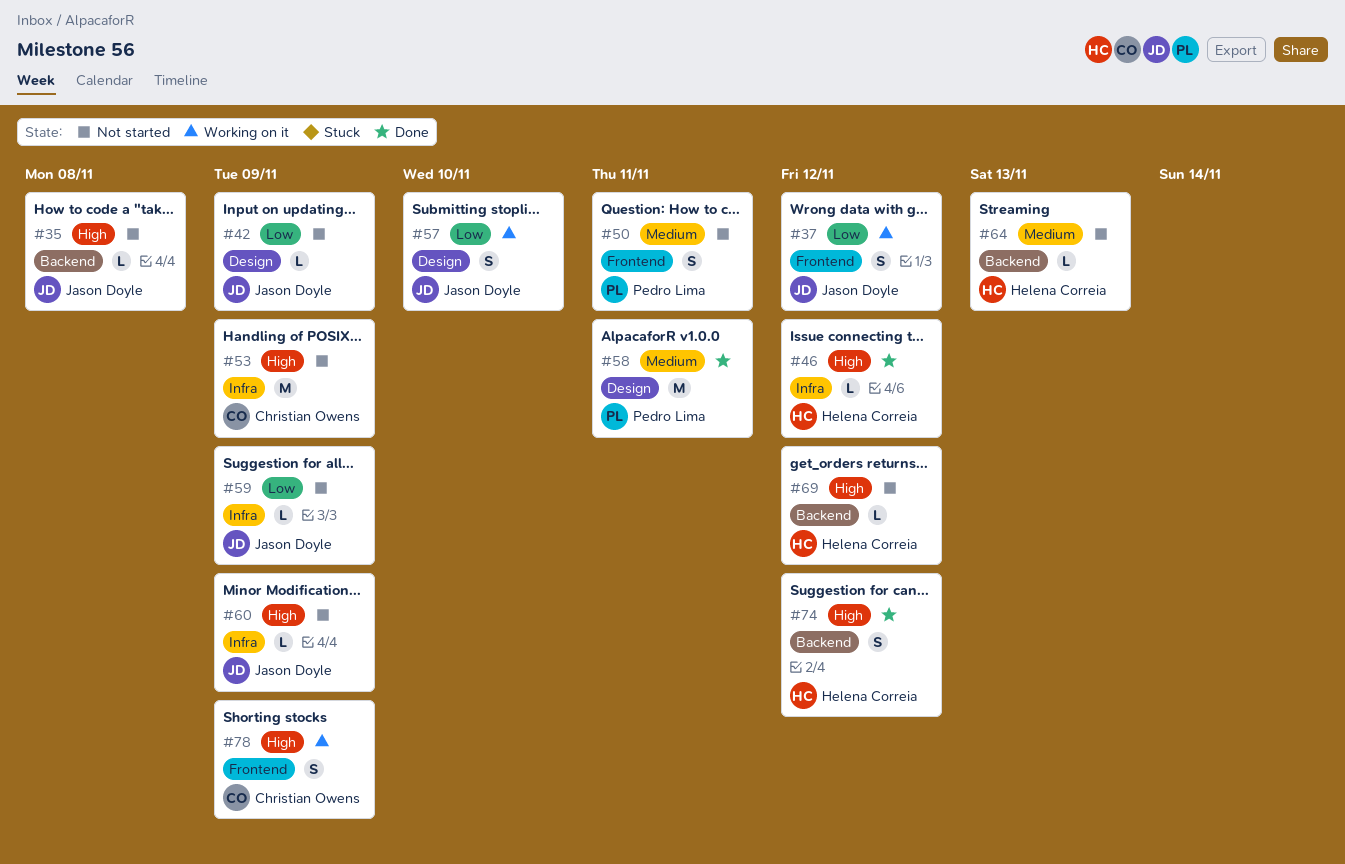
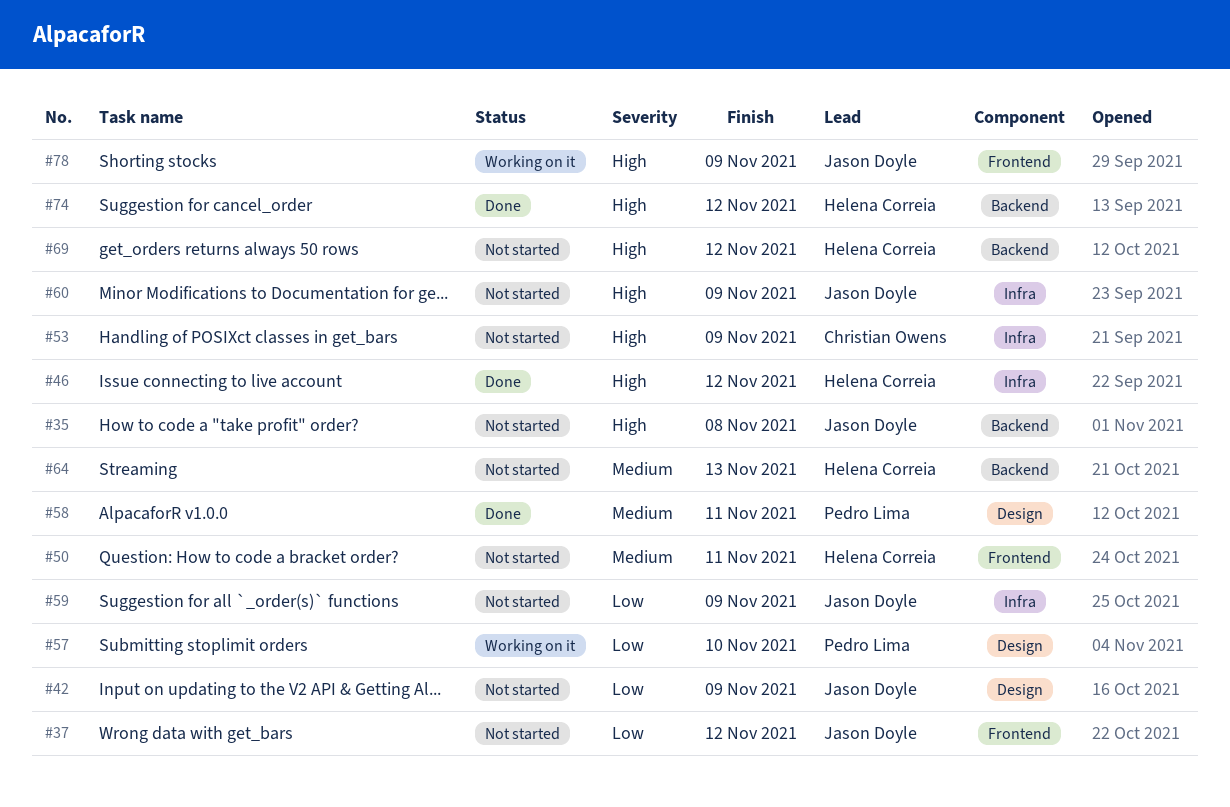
#37, status: Working on it -> Not started
#50, owner: Pedro Lima -> Helena Correia
#57, owner: Jason Doyle -> Pedro Lima
#78, owner: Christian Owens -> Jason Doyle

